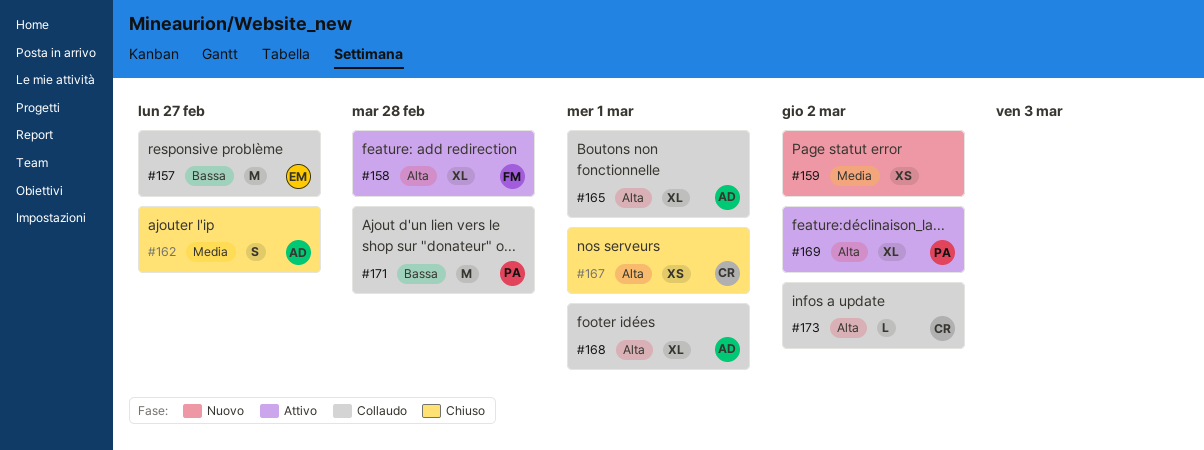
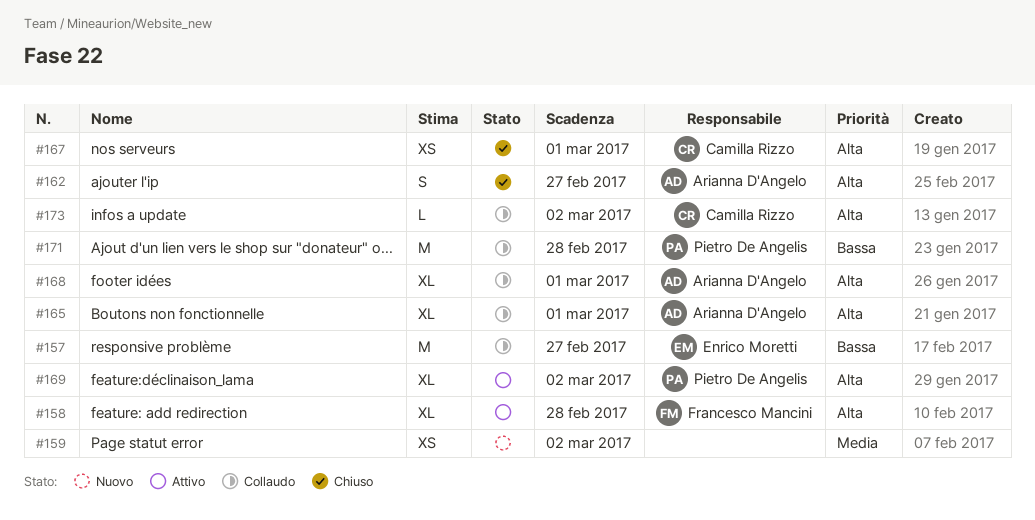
#162, priority: Media -> Alta

